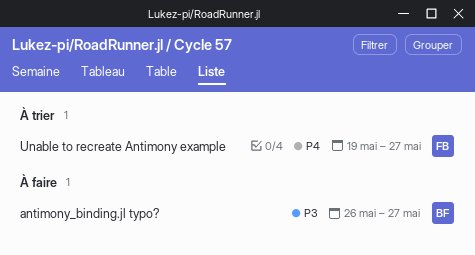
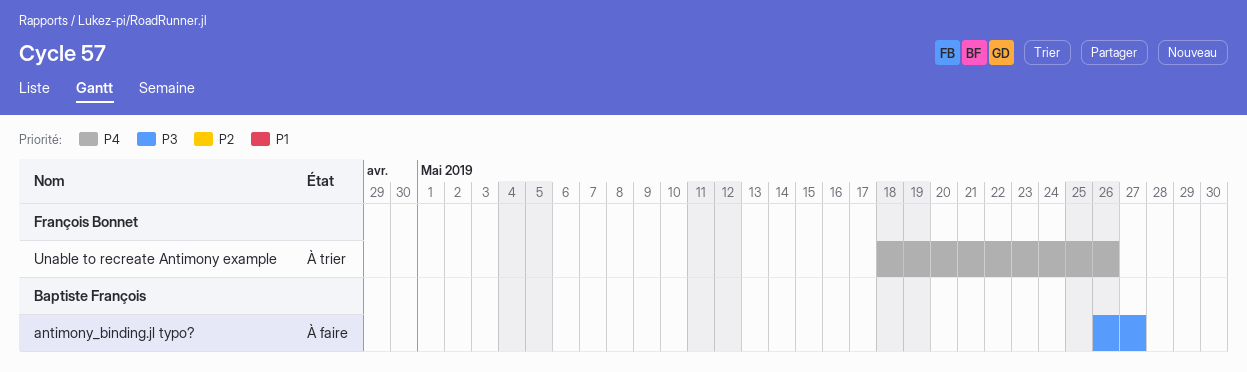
Unable to recreate Antimony example, start: May 19 -> May 18
Unable to recreate Antimony example, due: May 27 -> May 26

